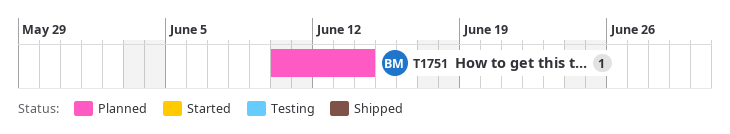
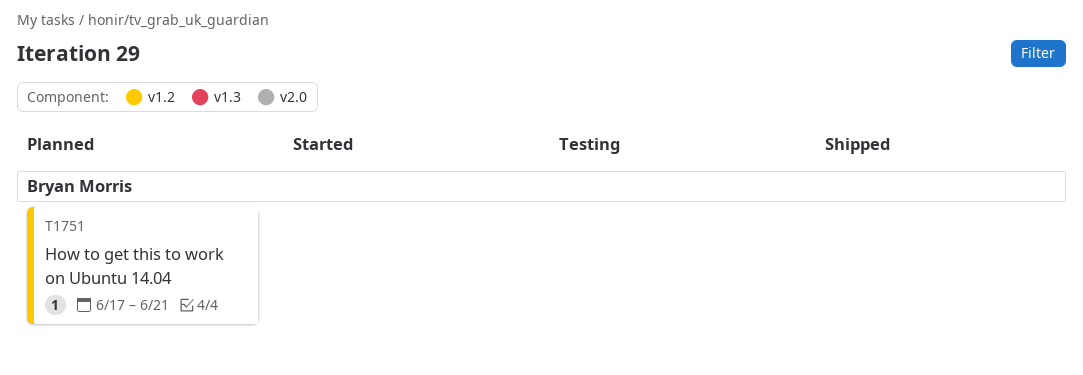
T1751, start: Jun 10 -> Jun 17
T1751, due: Jun 14 -> Jun 21

